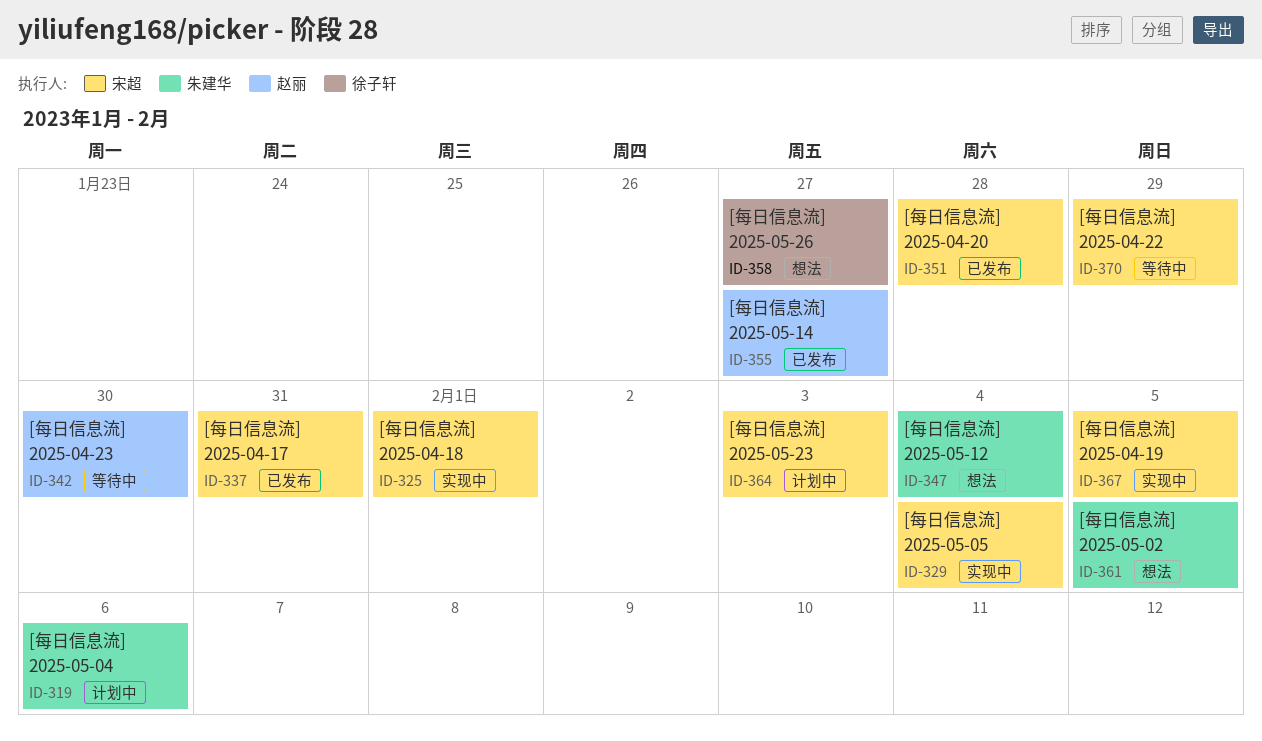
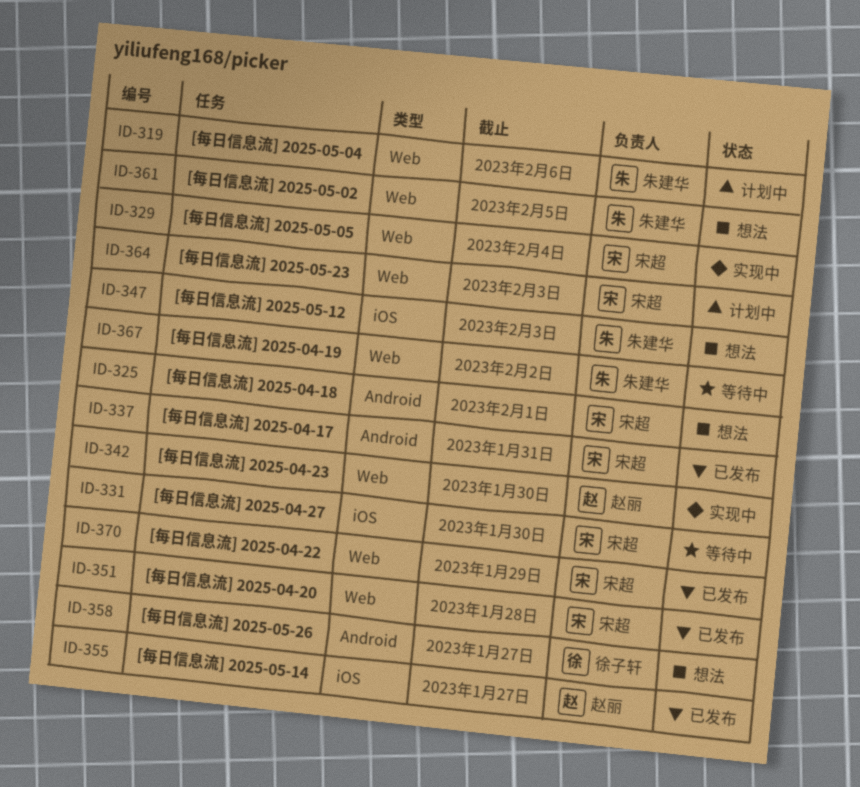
ID-325, status: 实现中 -> 想法
ID-331: none -> present
ID-342, status: 等待中 -> 实现中
ID-347, due: Feb 4 -> Feb 3
ID-367, status: 实现中 -> 等待中
ID-367, owner: 宋超 -> 朱建华
ID-367, due: Feb 5 -> Feb 2
ID-370, status: 等待中 -> 已发布

